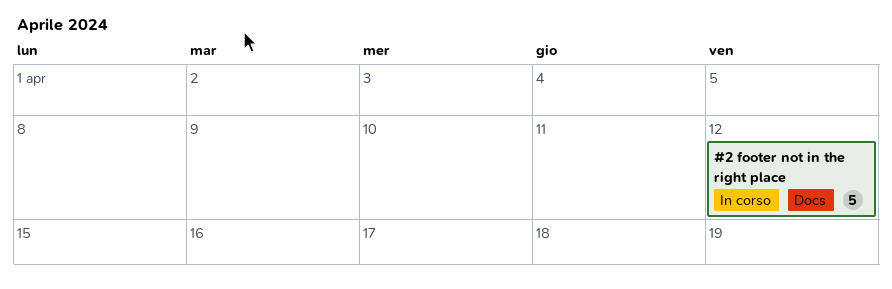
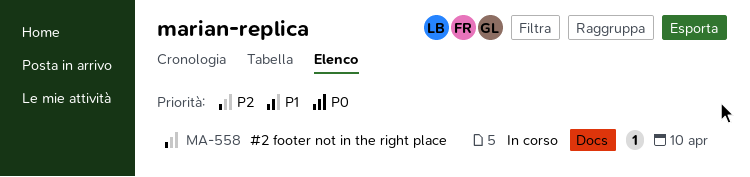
#2 footer not in the right place, estimate: 5 -> 1
#2 footer not in the right place, due: Apr 12 -> Apr 10

